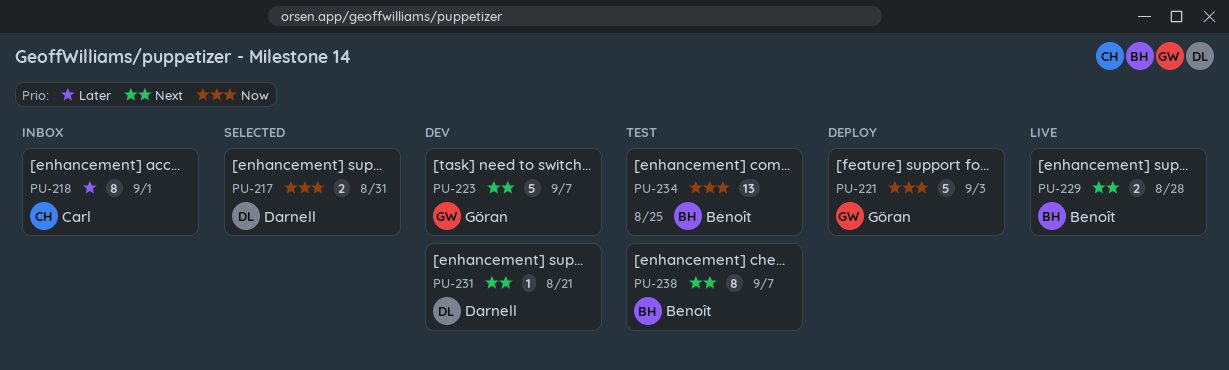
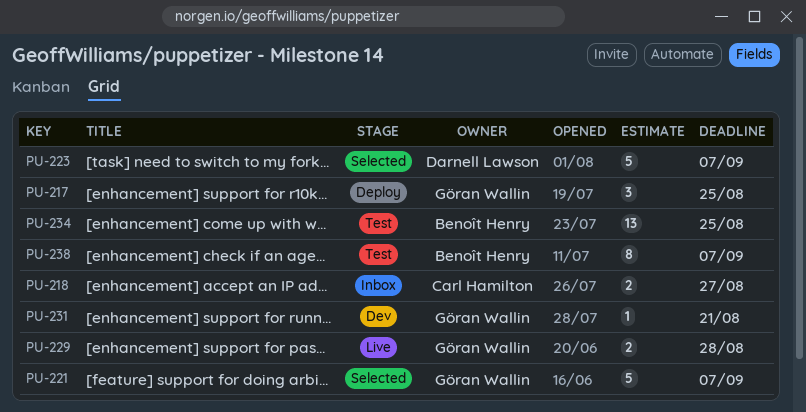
PU-217, status: Selected -> Deploy
PU-217, owner: Darnell Lawson -> Göran Wallin
PU-217, estimate: 2 -> 3
PU-217, due: Aug 31 -> Aug 25
PU-218, estimate: 8 -> 2
PU-218, due: Sep 1 -> Aug 27
PU-221, status: Deploy -> Selected
PU-221, due: Sep 3 -> Sep 7
PU-223, status: Dev -> Selected
PU-223, owner: Göran Wallin -> Darnell Lawson
PU-229, owner: Benoît Henry -> Göran Wallin
PU-231, owner: Darnell Lawson -> Göran Wallin

